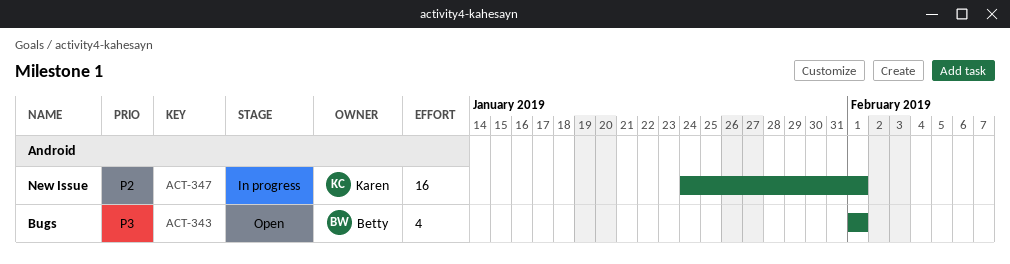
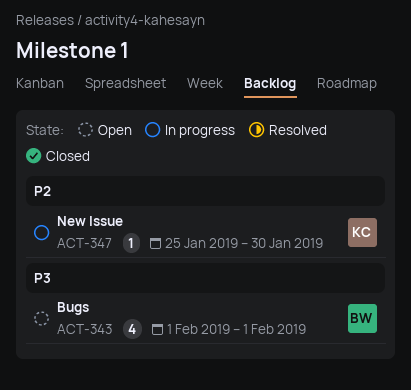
ACT-347, estimate: 16 -> 1
ACT-347, start: Jan 24 -> Jan 25
ACT-347, due: Feb 1 -> Jan 30

